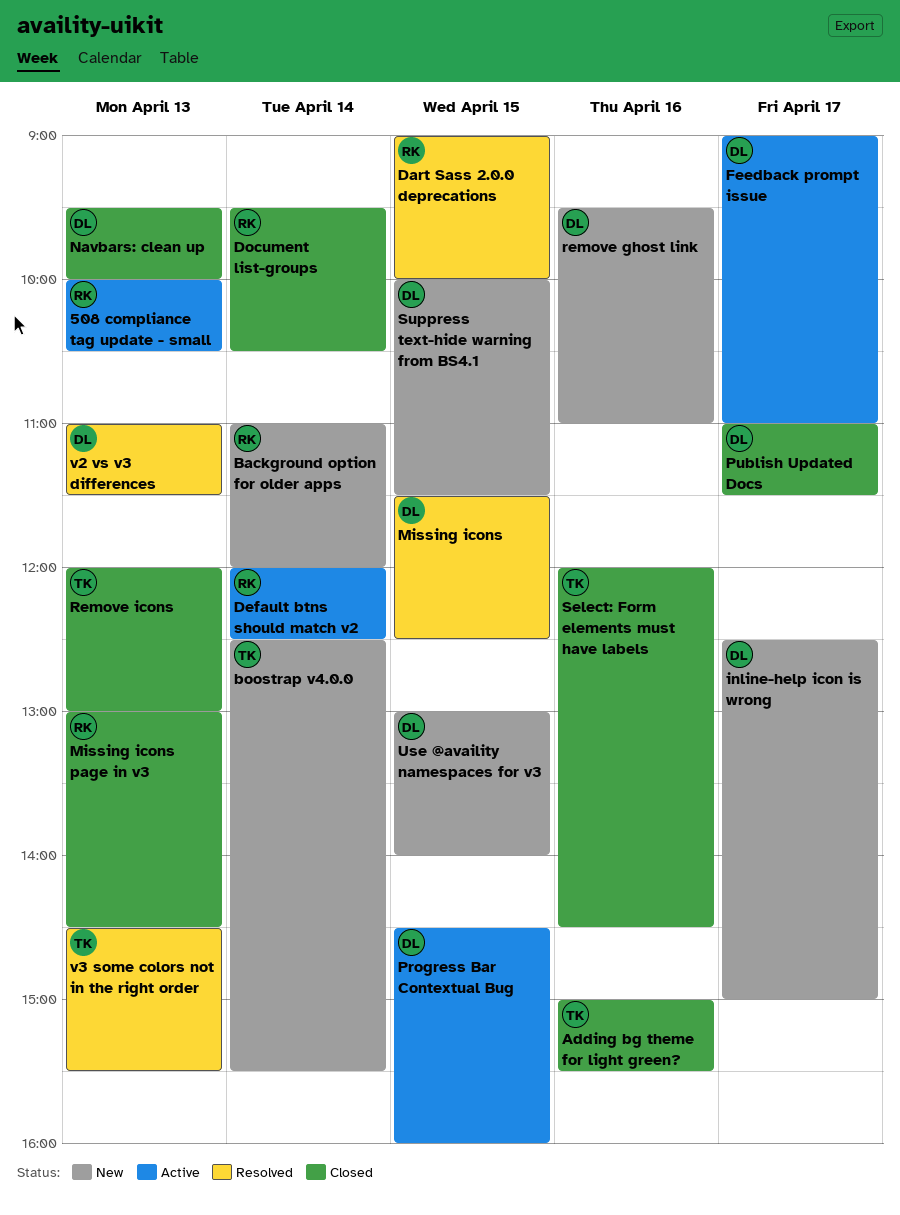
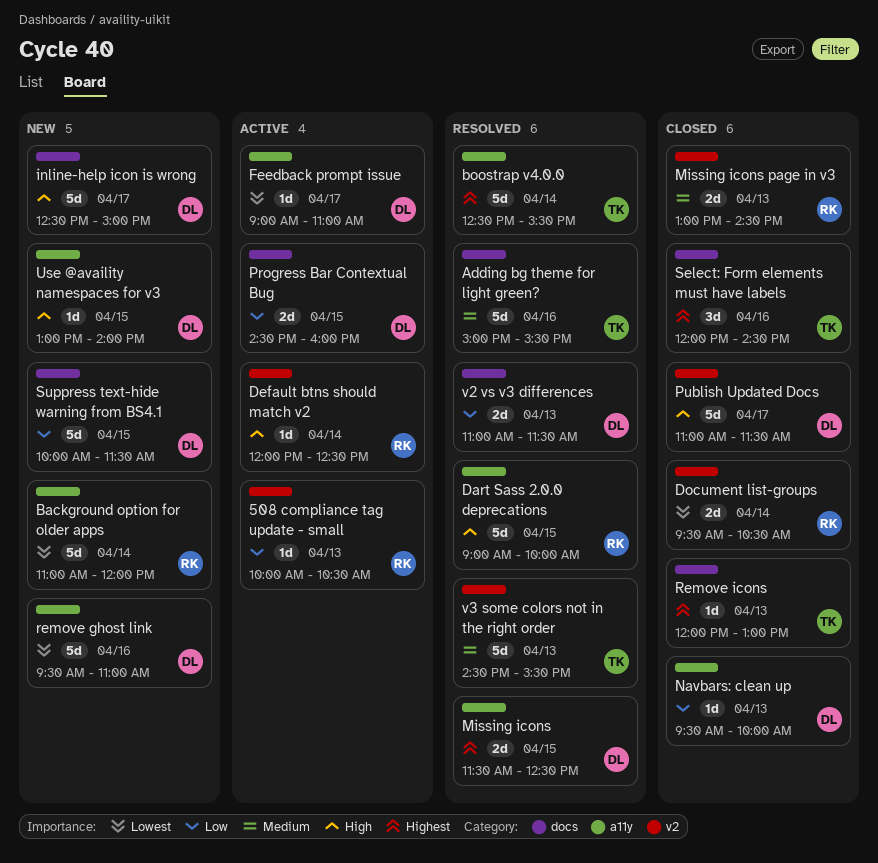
Adding bg theme for light green?, status: Closed -> Resolved
boostrap v4.0.0, status: New -> Resolved

